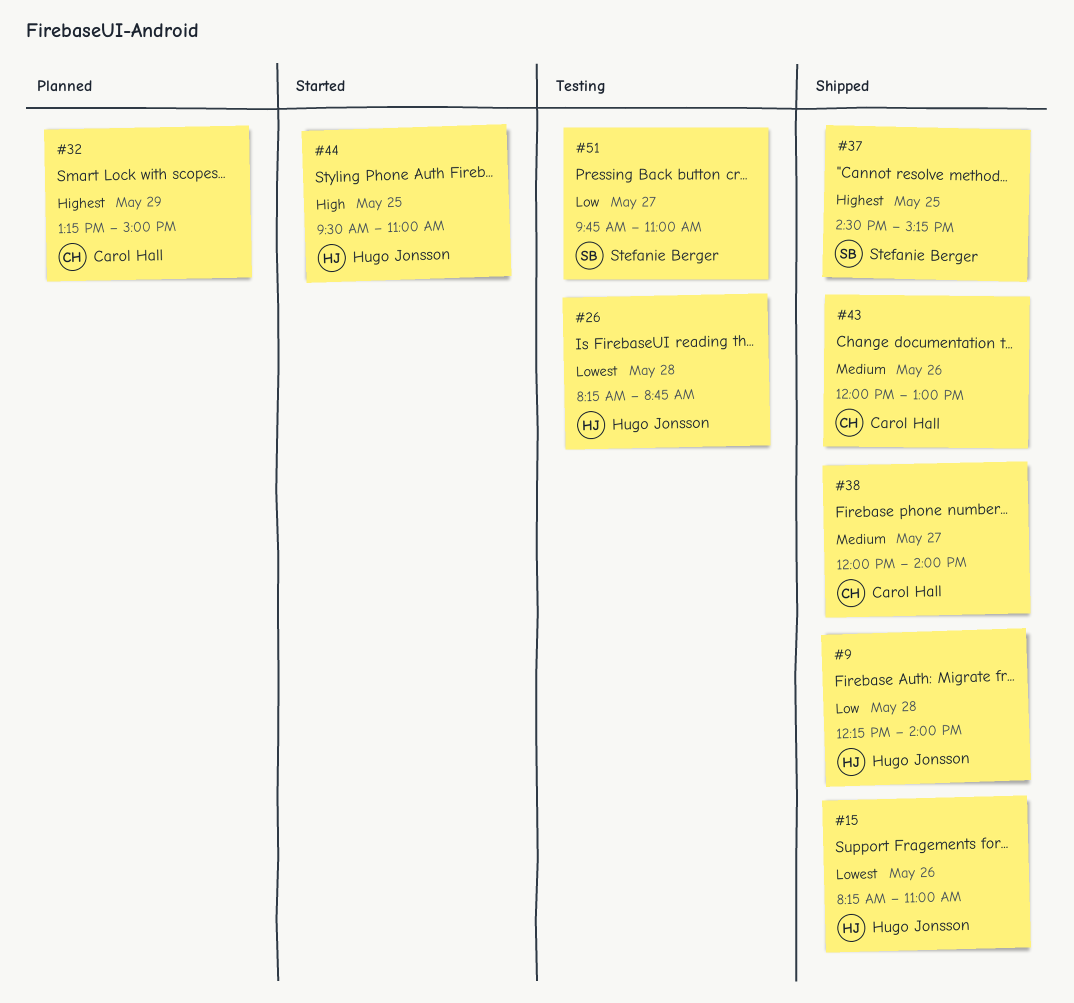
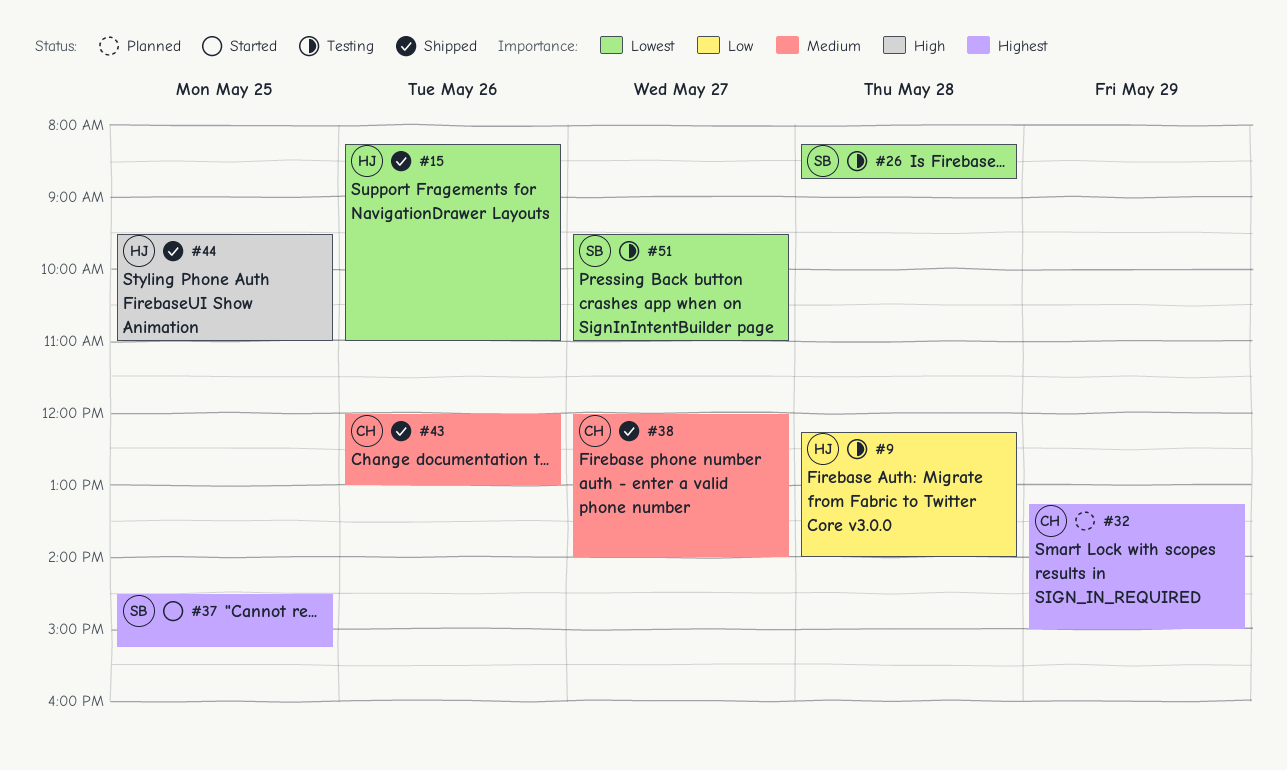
#9, status: Shipped -> Testing
#26, owner: Hugo Jonsson -> Stefanie Berger
#37, status: Shipped -> Started
#44, status: Started -> Shipped
#51, priority: Low -> Lowest
#51, begins: 09:45 -> 09:30

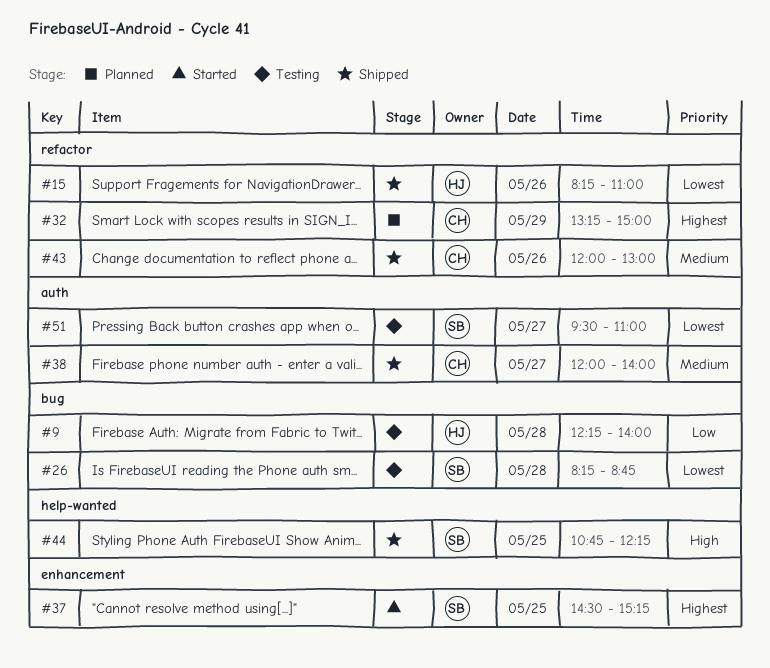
#44, owner: HJ -> SB
#44, begins: 09:30 -> 10:45
#44, ends: 11:00 -> 12:15

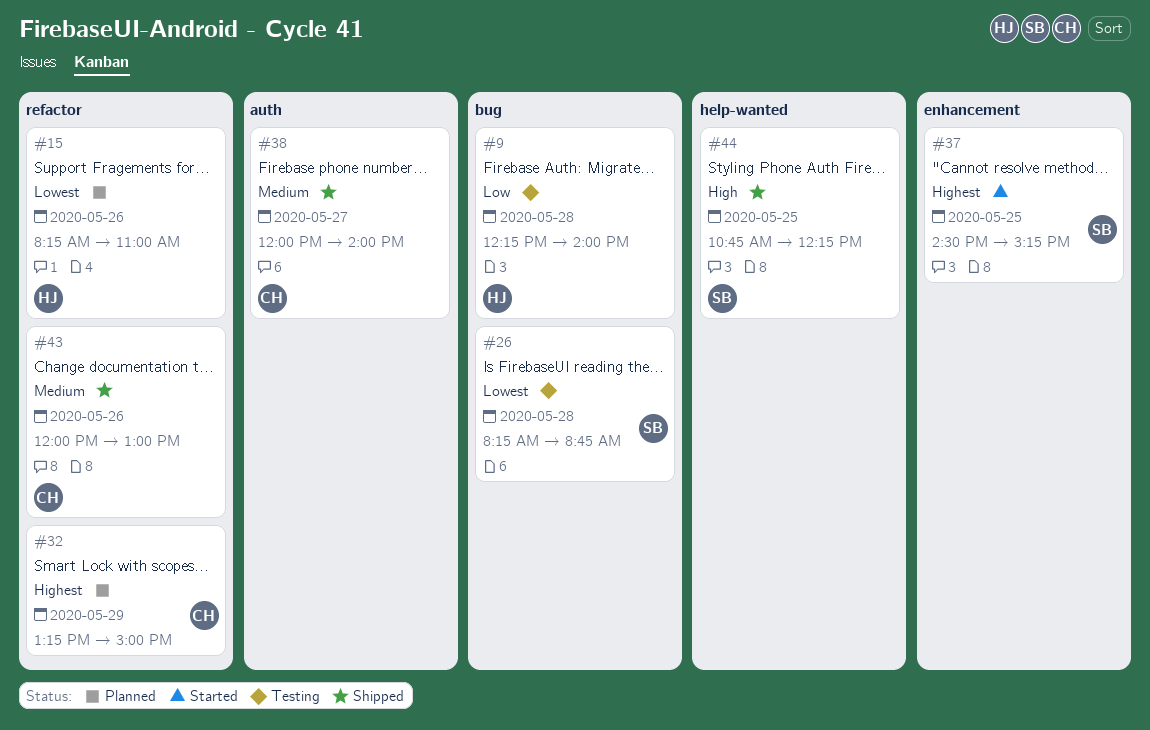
#15, status: Shipped -> Planned
#51: present -> none

